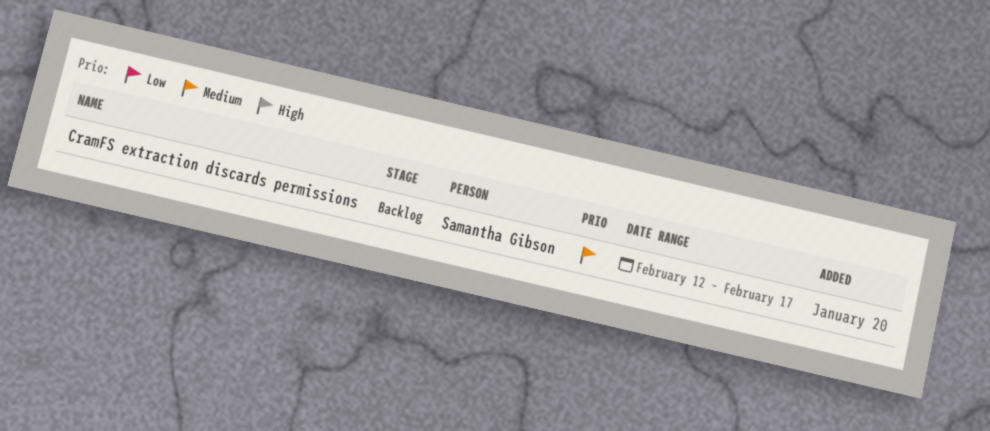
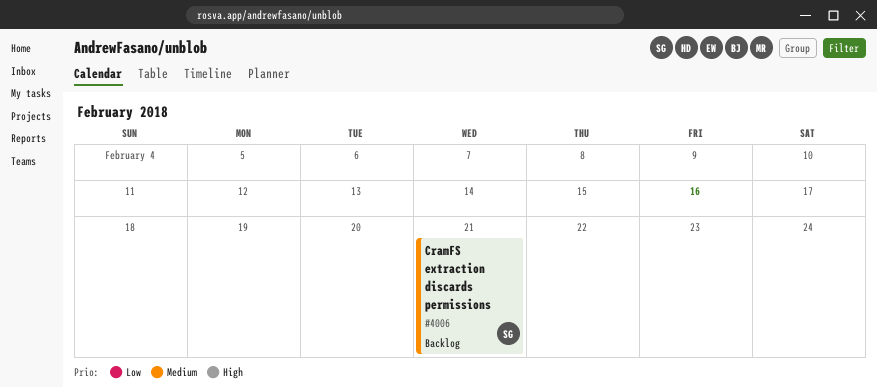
CramFS extraction discards permissions, due: Feb 17 -> Feb 21

